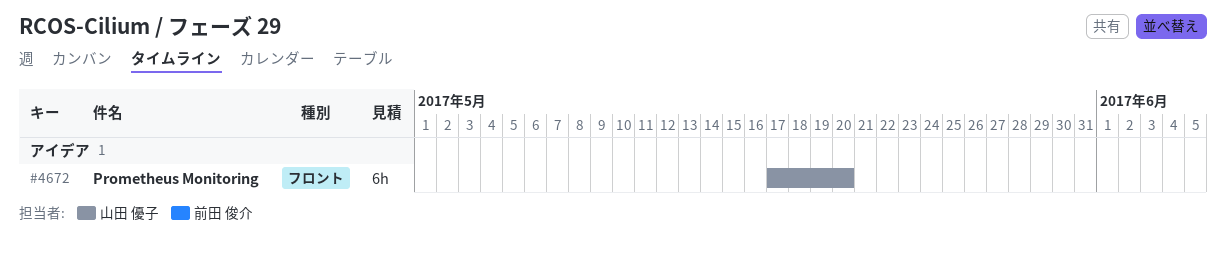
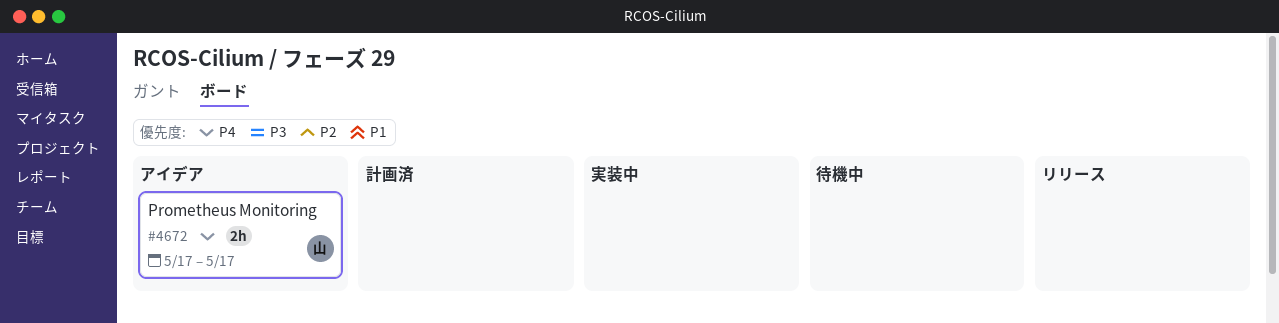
#4672, estimate: 6h -> 2h
#4672, due: May 20 -> May 17

